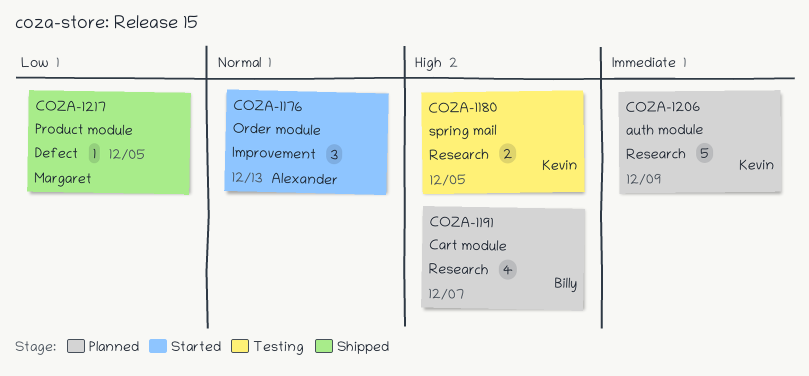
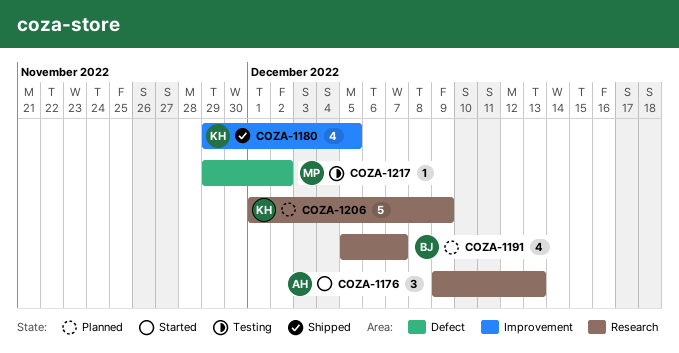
COZA-1176, label: Improvement -> Research
COZA-1180, status: Testing -> Shipped
COZA-1180, label: Research -> Improvement
COZA-1180, estimate: 2 -> 4
COZA-1217, status: Shipped -> Testing
COZA-1217, due: Dec 5 -> Dec 2

